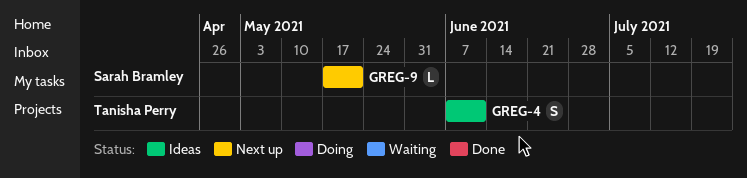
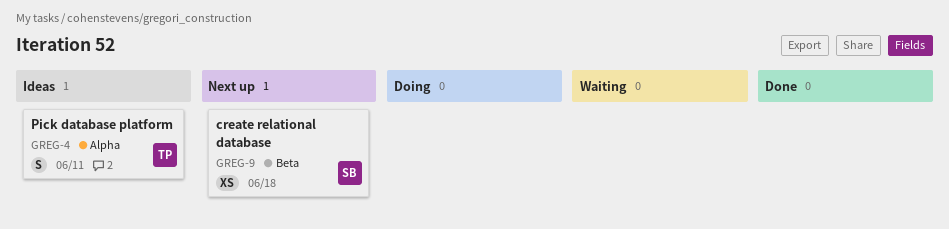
GREG-9, estimate: L -> XS
GREG-9, due: May 21 -> Jun 18

